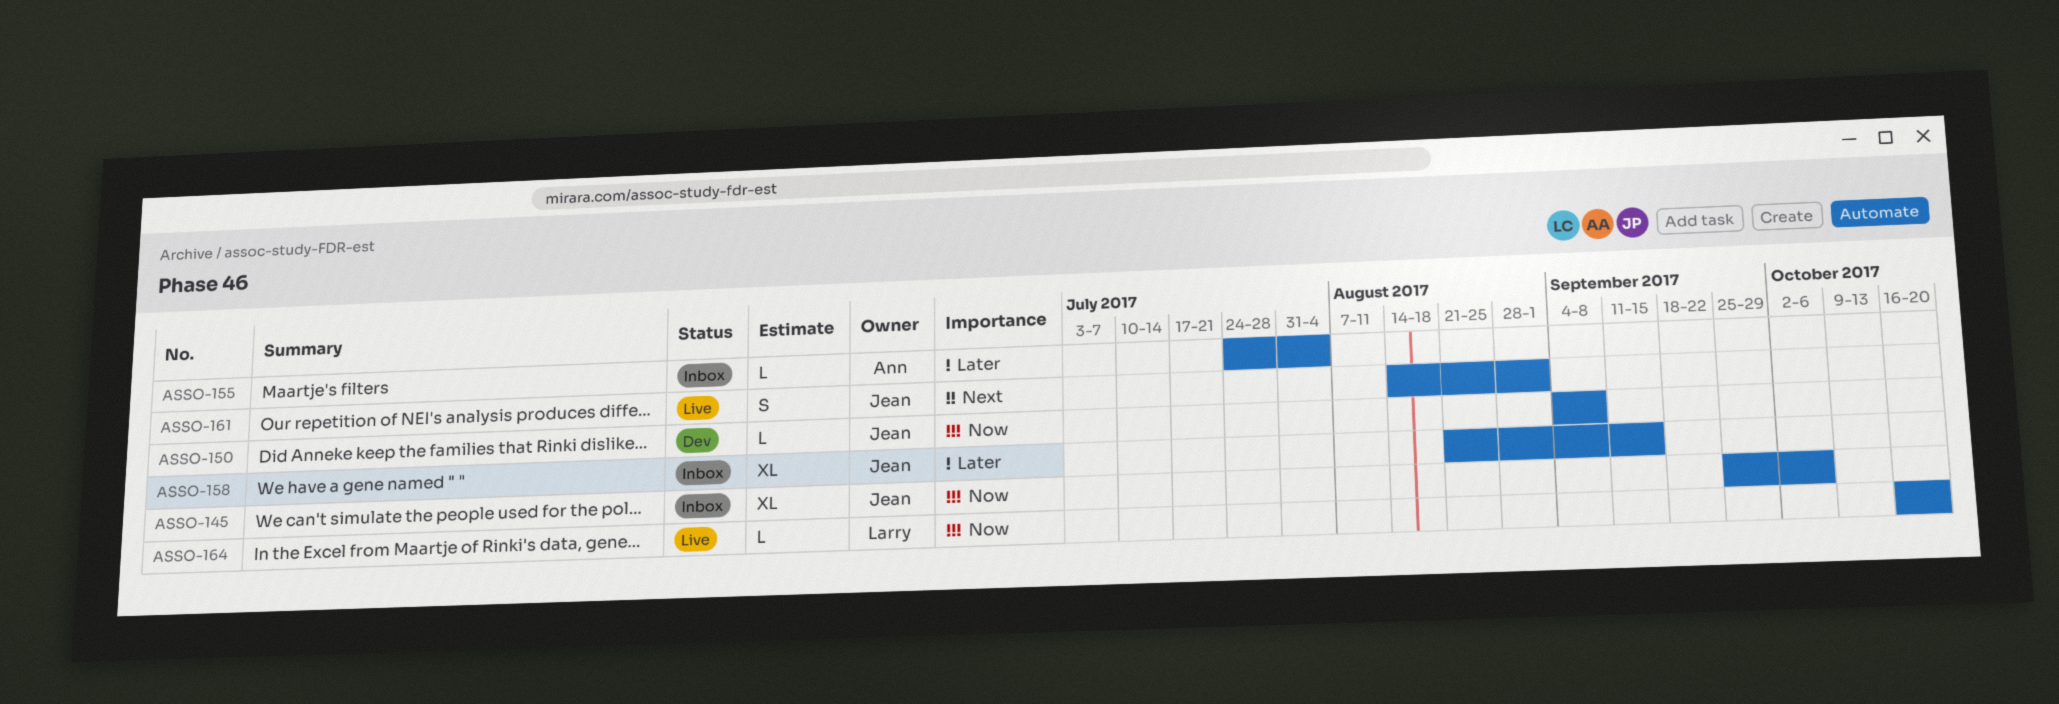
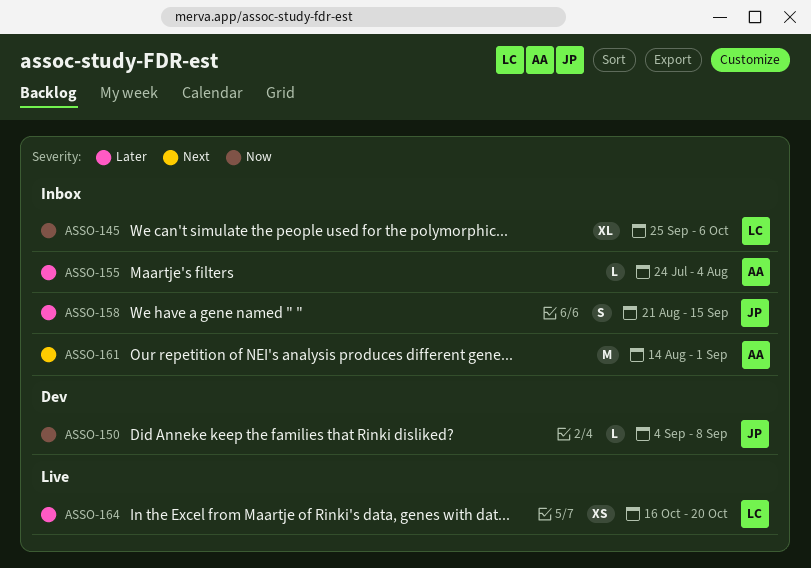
ASSO-145, owner: Jean -> Larry
ASSO-158, estimate: XL -> S
ASSO-161, status: Live -> Inbox
ASSO-161, owner: Jean -> Ann
ASSO-161, estimate: S -> M
ASSO-164, priority: Now -> Later
ASSO-164, estimate: L -> XS

